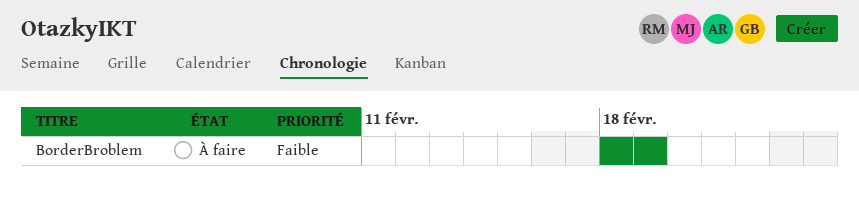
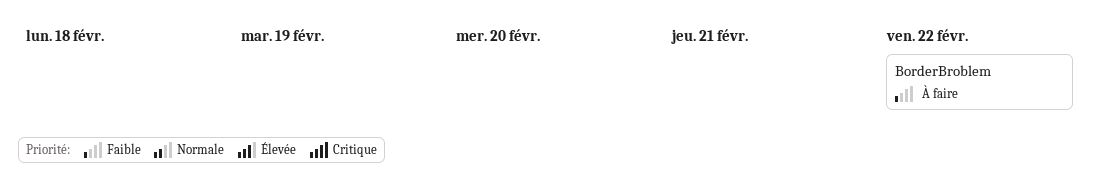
BorderBroblem, due: Feb 19 -> Feb 22

